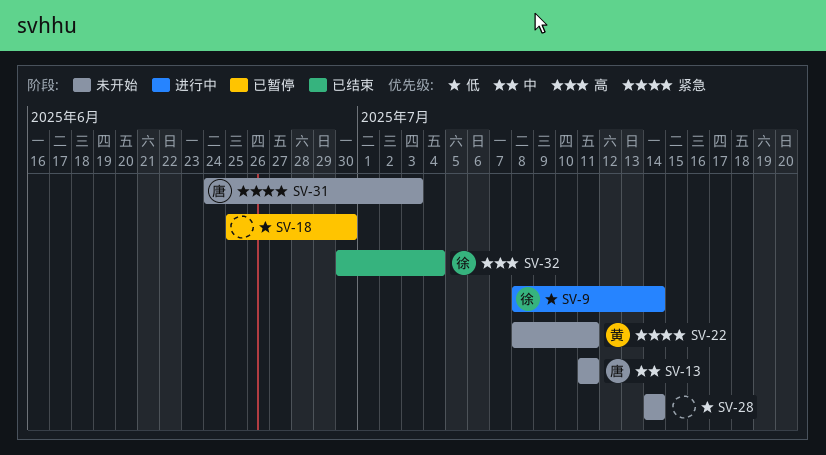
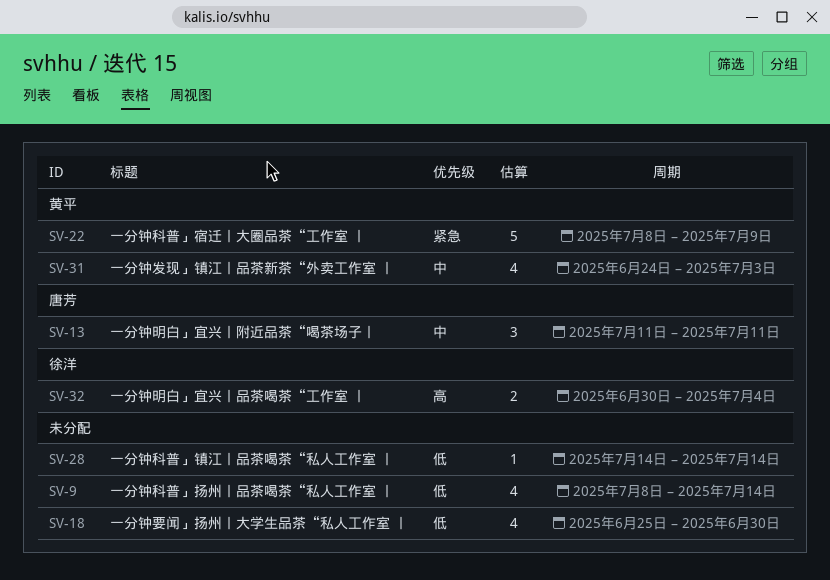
SV-9, owner: 徐洋 -> none
SV-22, due: Jul 11 -> Jul 9
SV-31, owner: 唐芳 -> 黄平
SV-31, priority: 紧急 -> 中

